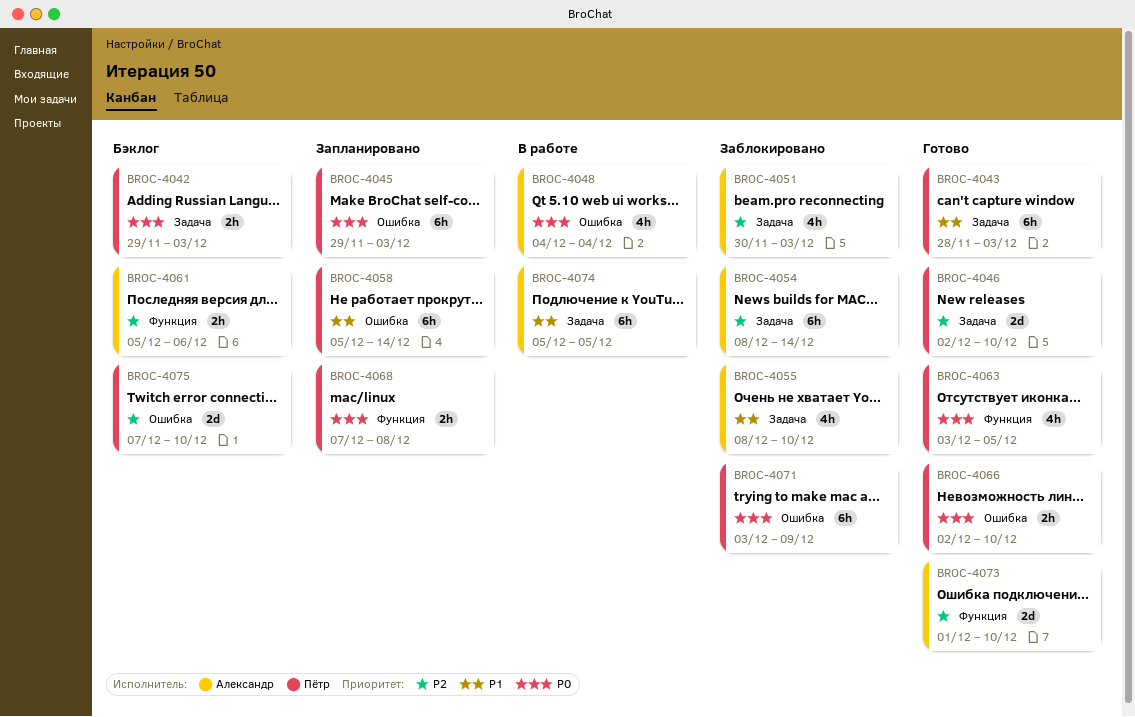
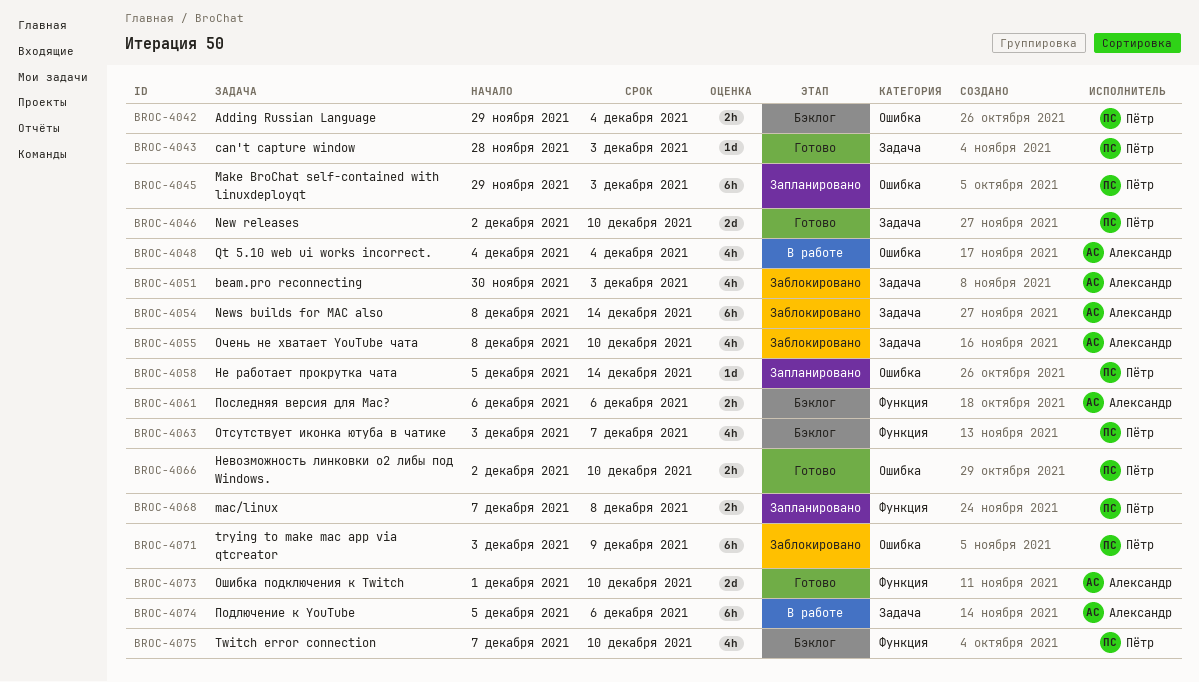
BROC-4042, label: Задача -> Ошибка
BROC-4042, due: Dec 3 -> Dec 4
BROC-4043, estimate: 6h -> 1d
BROC-4058, estimate: 6h -> 1d
BROC-4061, start: Dec 5 -> Dec 6
BROC-4063, status: Готово -> Бэклог
BROC-4063, due: Dec 5 -> Dec 7
BROC-4074, due: Dec 5 -> Dec 6
BROC-4075, label: Ошибка -> Функция
BROC-4075, estimate: 2d -> 4h

